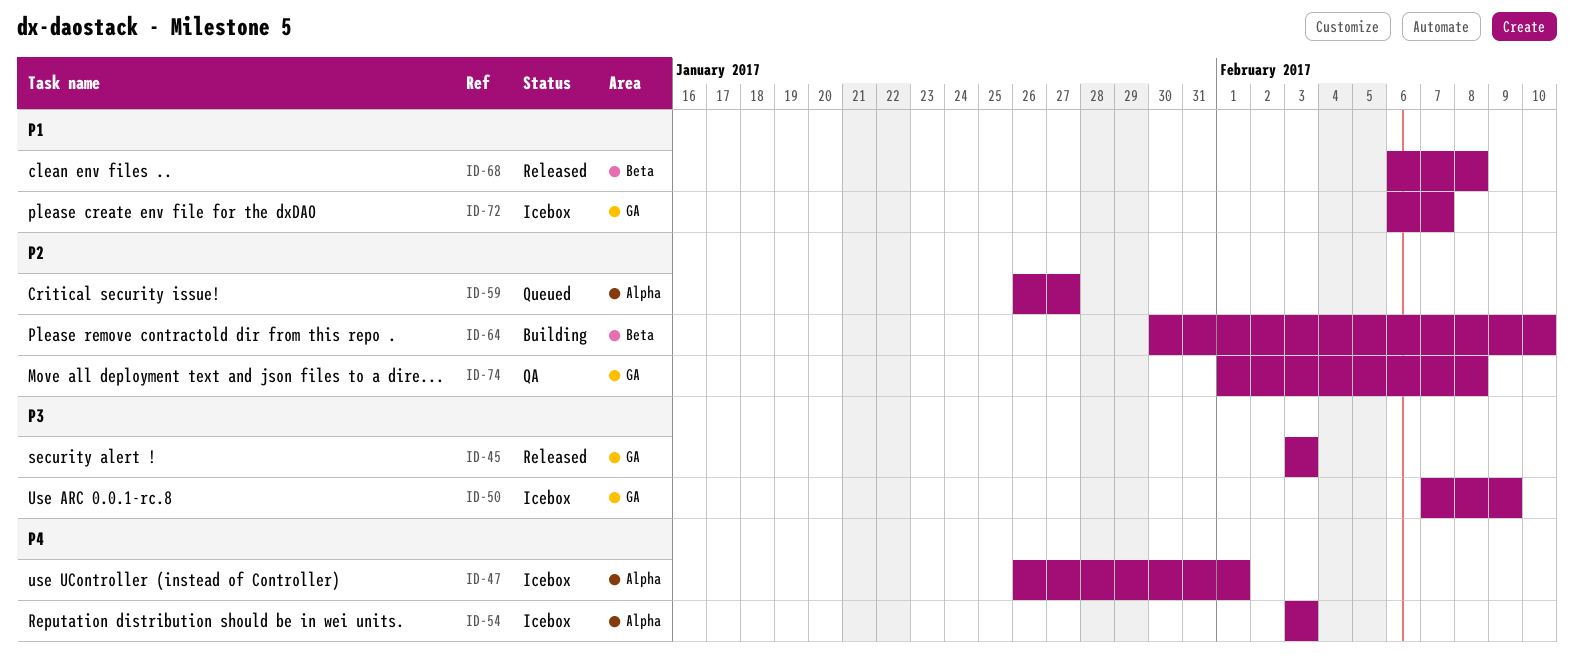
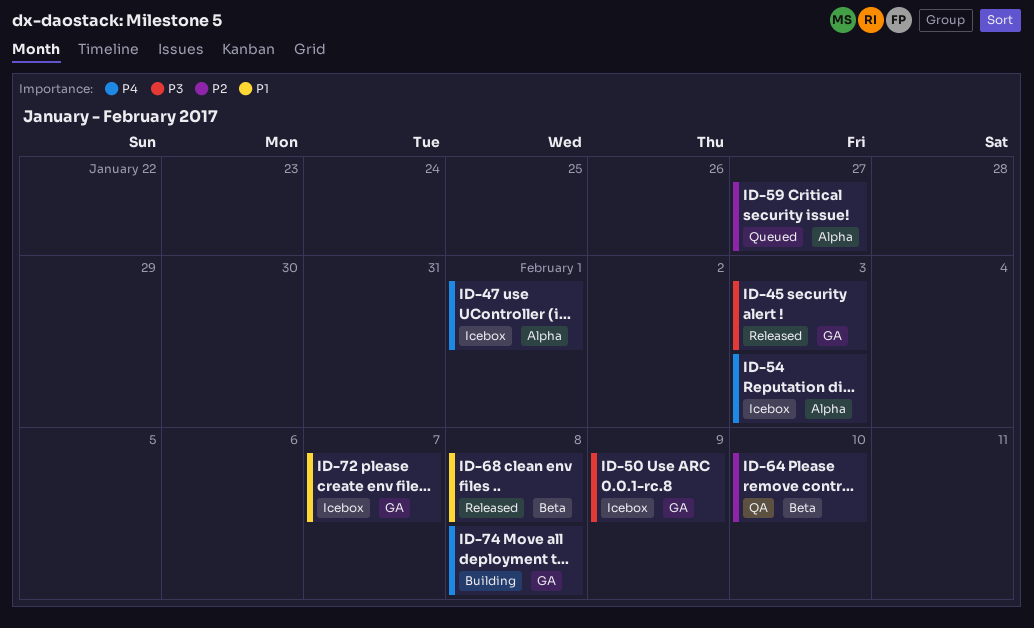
ID-64, status: Building -> QA
ID-74, status: QA -> Building
ID-74, priority: P2 -> P4

